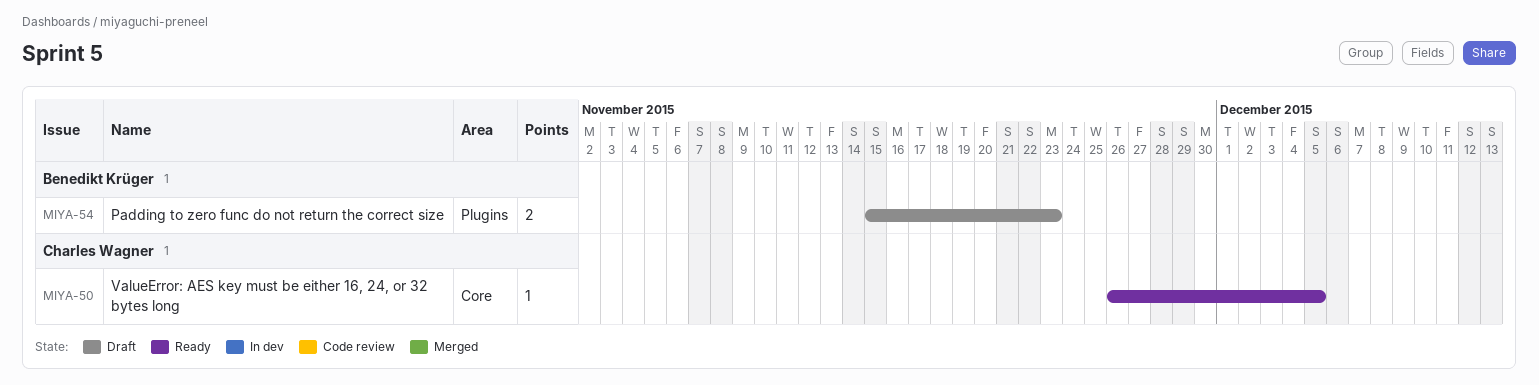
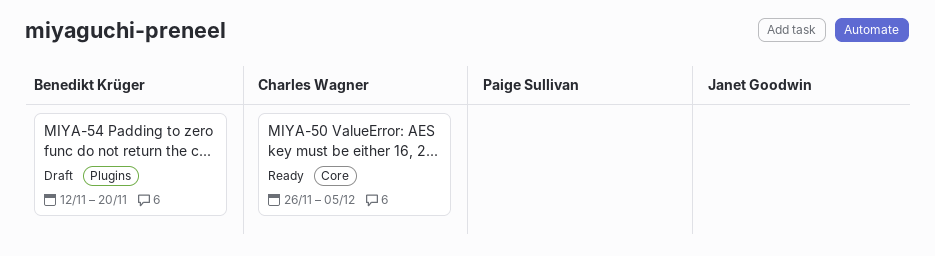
MIYA-54, start: Nov 15 -> Nov 12
MIYA-54, due: Nov 23 -> Nov 20

